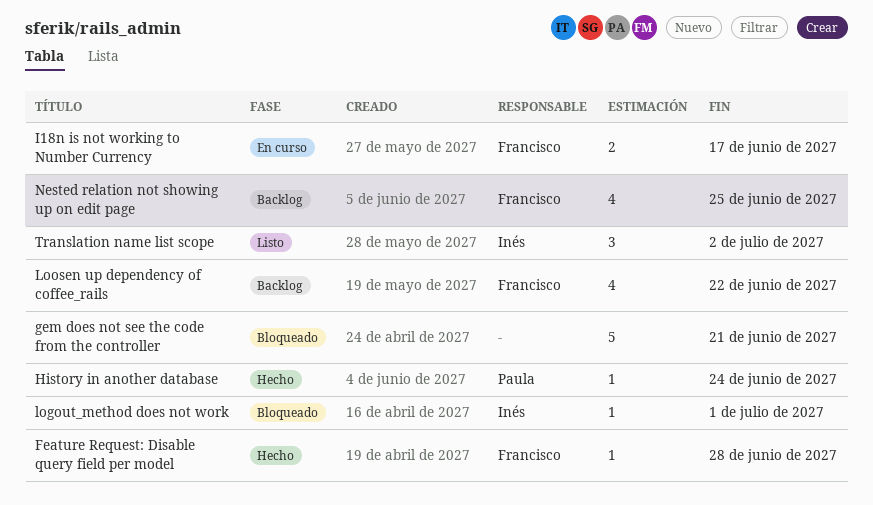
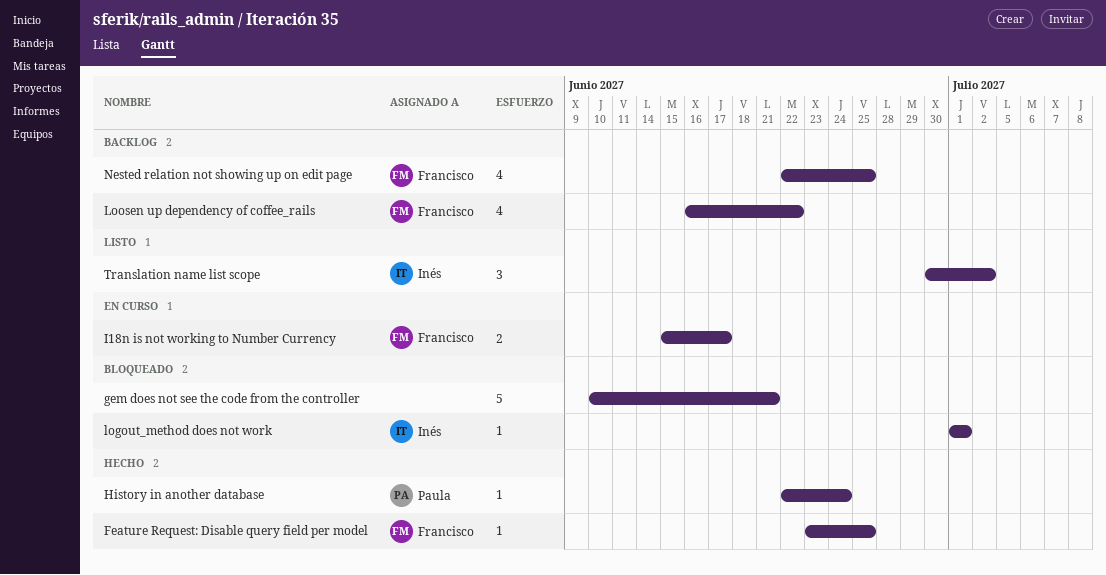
Feature Request: Disable query field per model, due: Jun 28 -> Jun 25

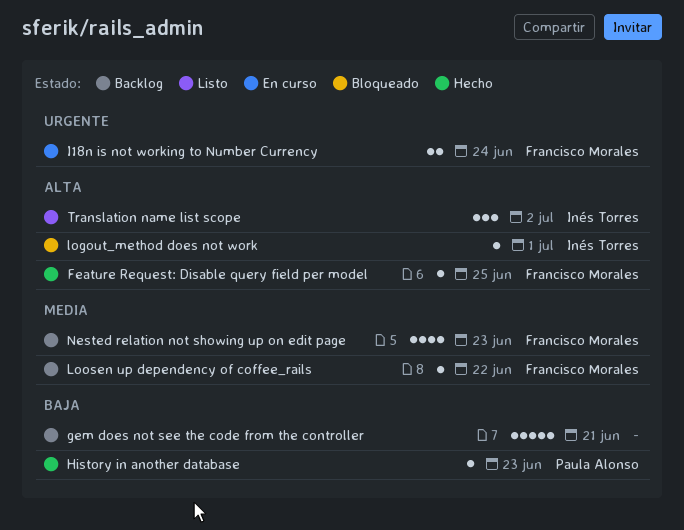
gem does not see the code from the controller, status: Bloqueado -> Backlog
History in another database, due: Jun 24 -> Jun 23
I18n is not working to Number Currency, due: Jun 17 -> Jun 24
Loosen up dependency of coffee_rails, estimate: 4 -> 1
Nested relation not showing up on edit page, due: Jun 25 -> Jun 23

